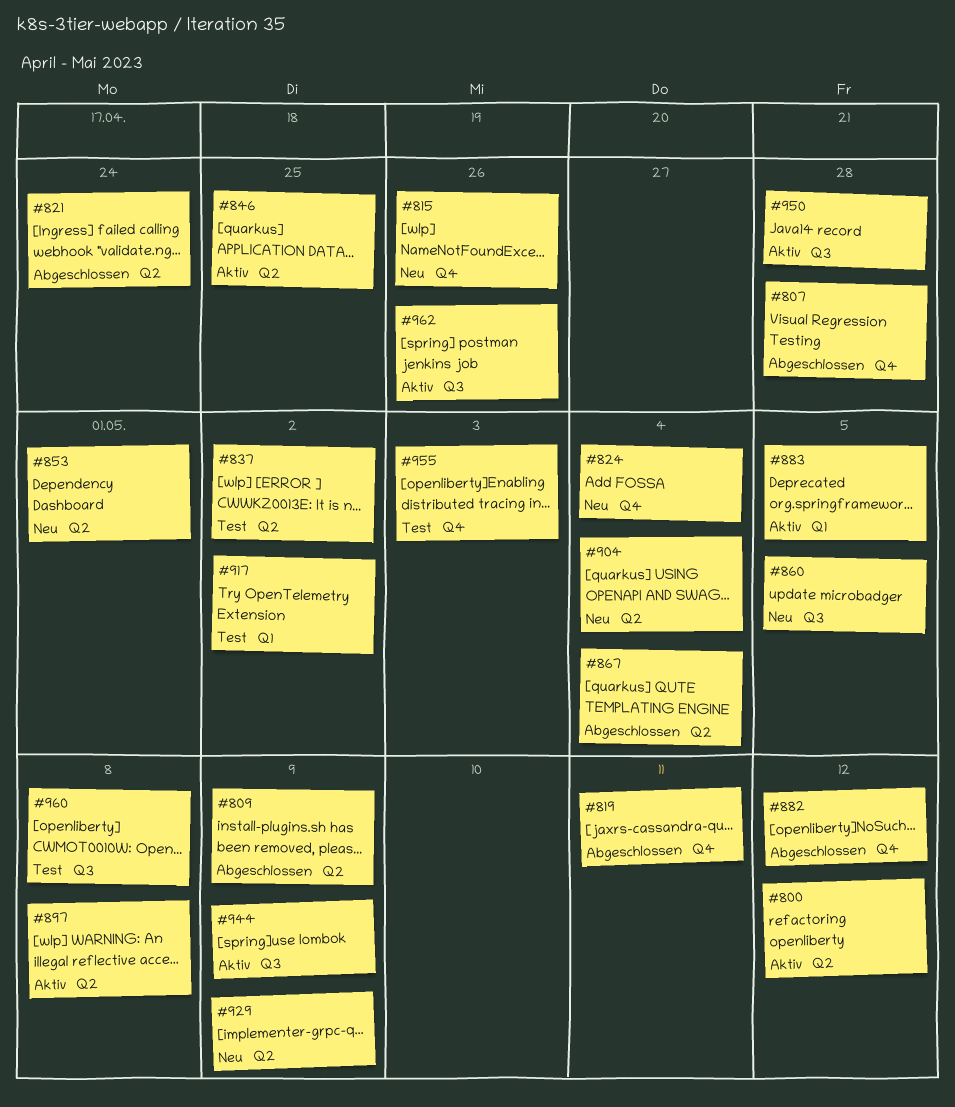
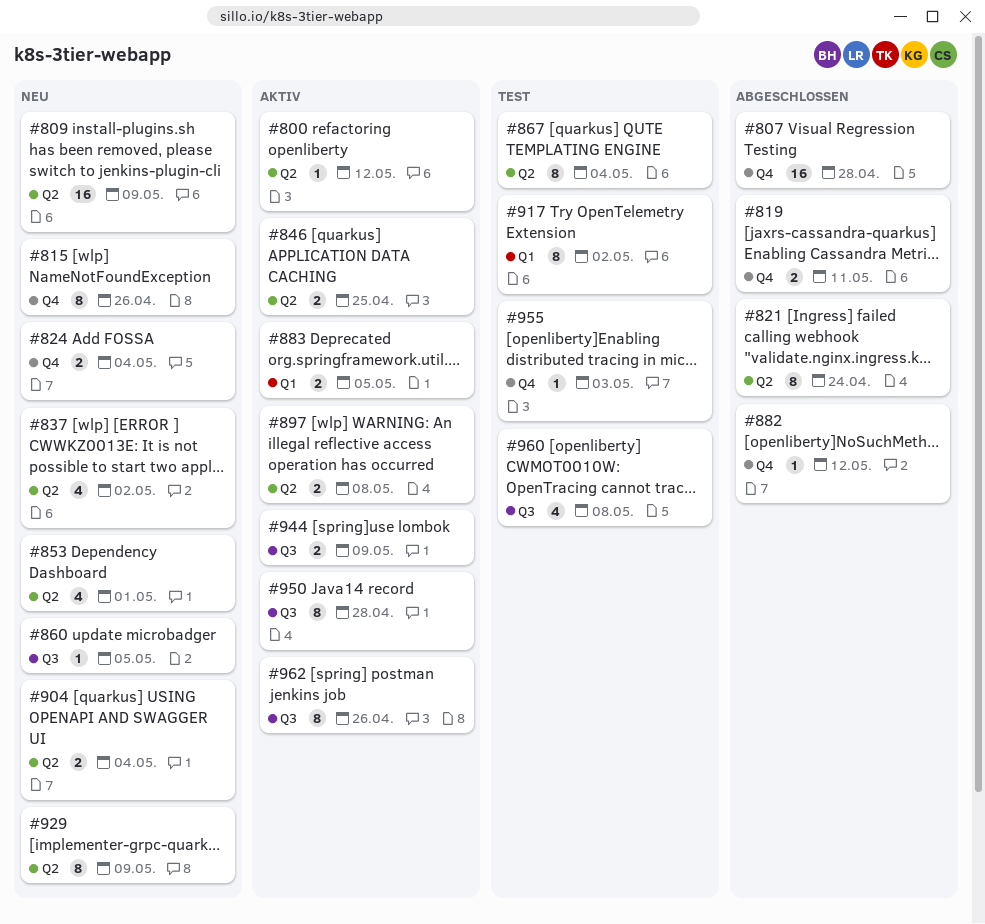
#809, status: Abgeschlossen -> Neu
#837, status: Test -> Neu
#867, status: Abgeschlossen -> Test

